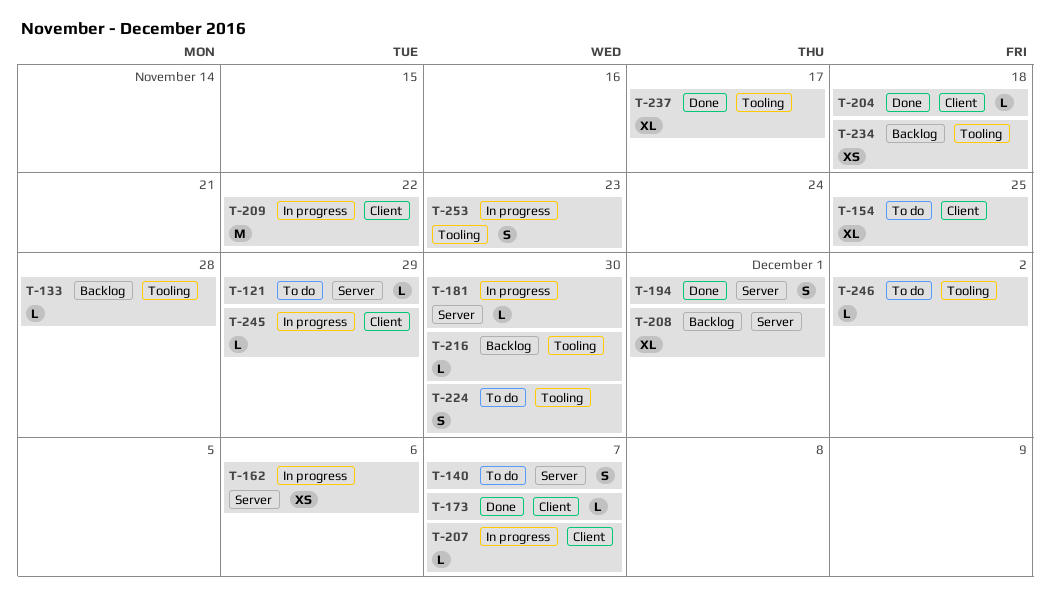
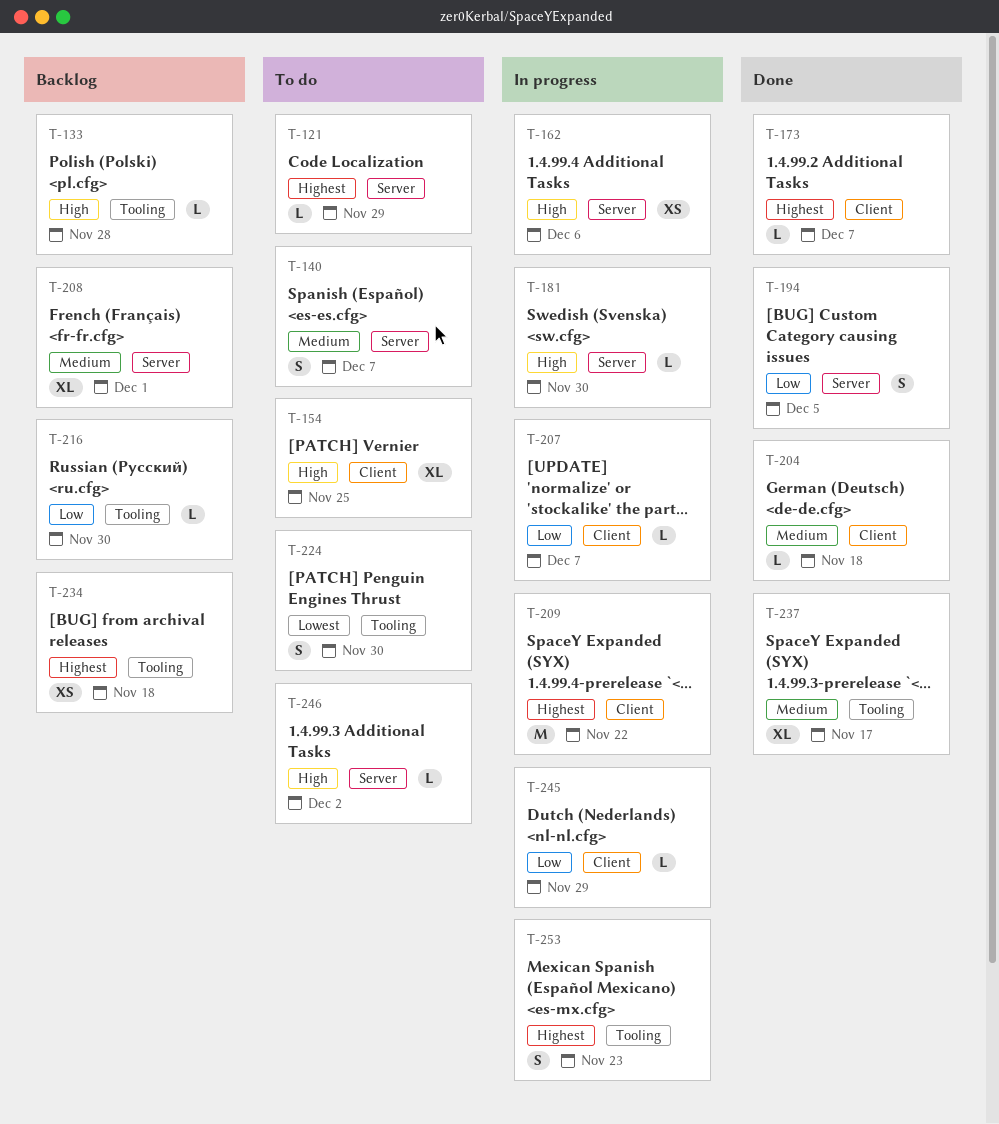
T-194, due: Dec 1 -> Dec 5
T-246, label: Tooling -> Server

